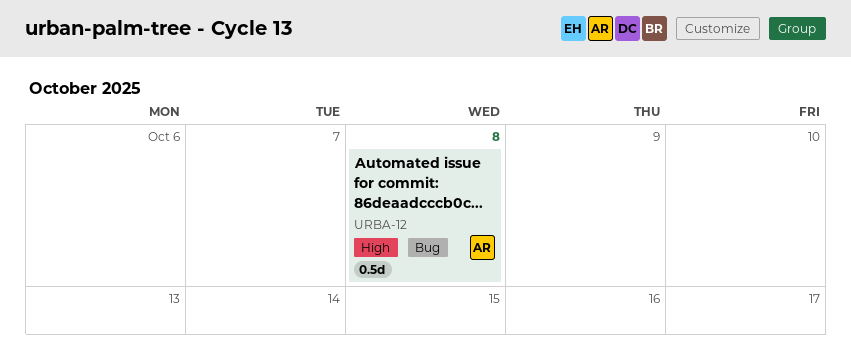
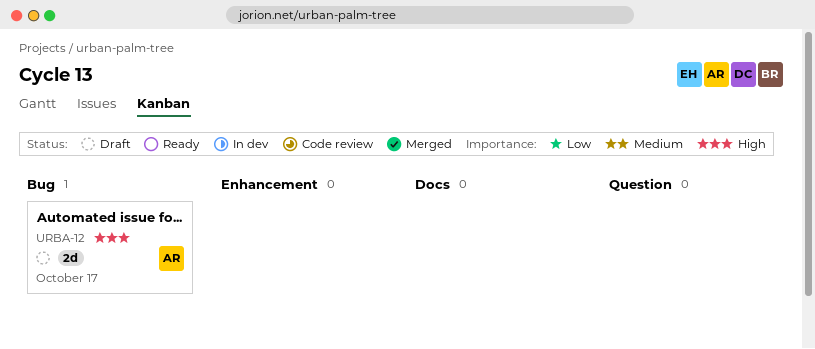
URBA-12, estimate: 0.5d -> 2d
URBA-12, due: Oct 8 -> Oct 17

